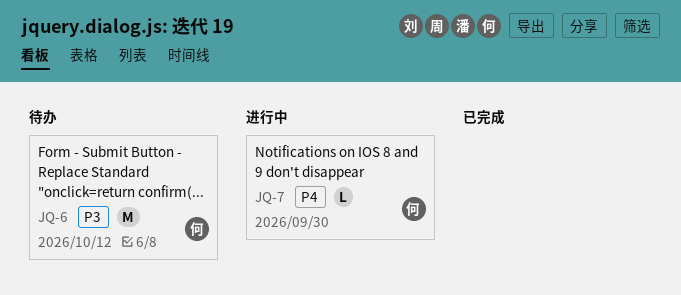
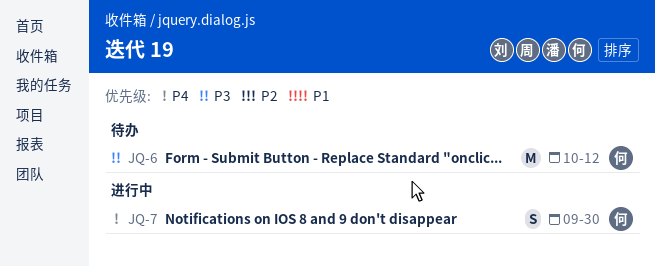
JQ-7, estimate: L -> S

